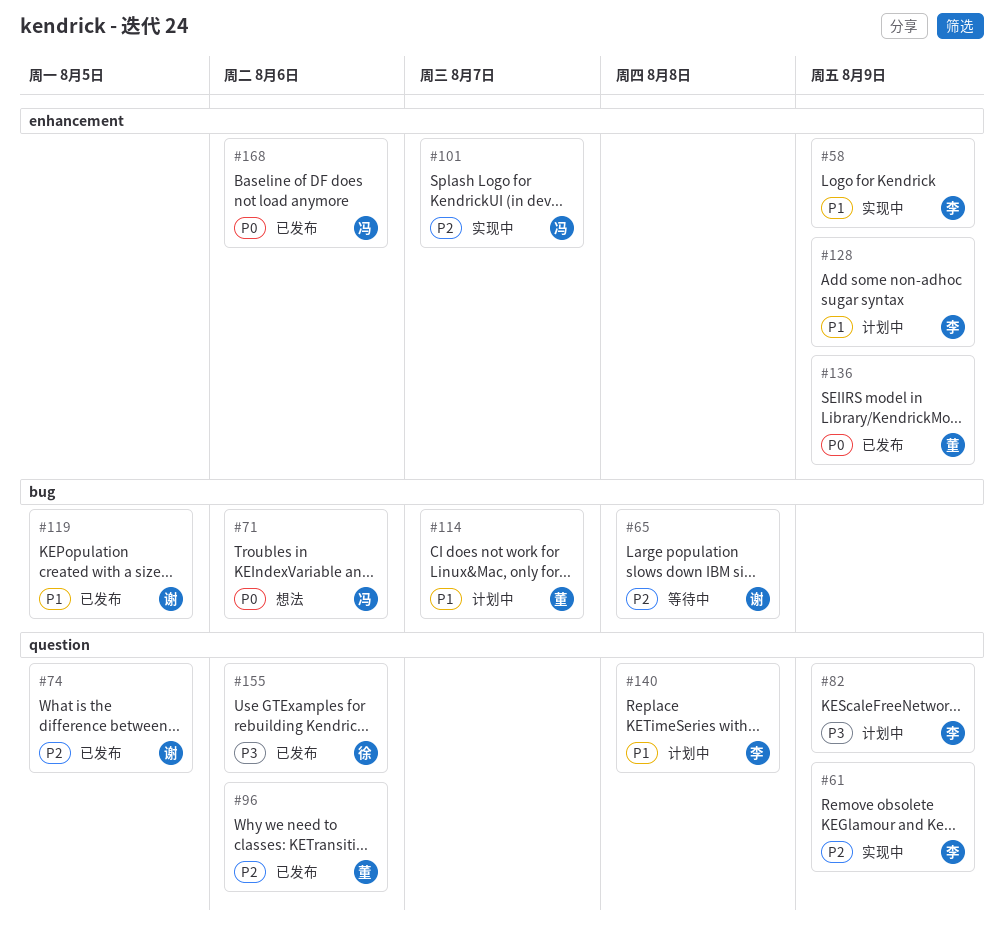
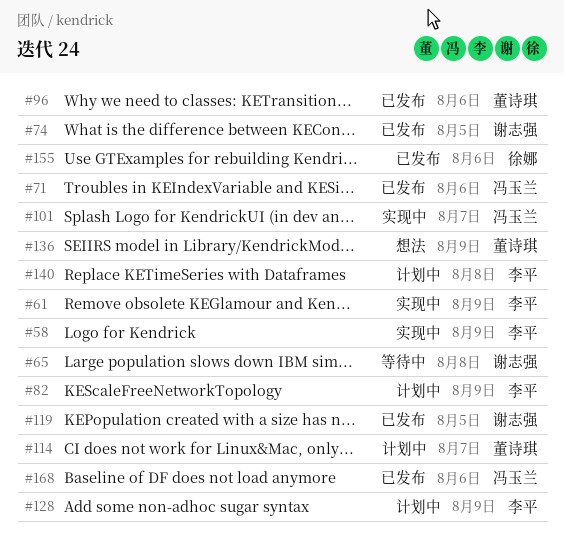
#71, status: 想法 -> 已发布
#136, status: 已发布 -> 想法

